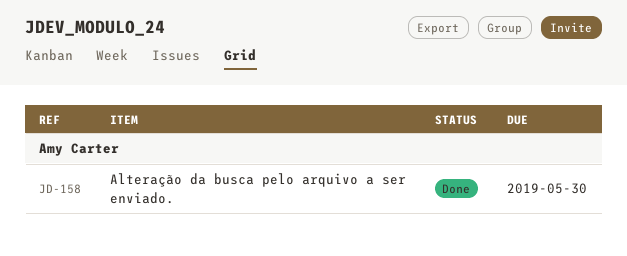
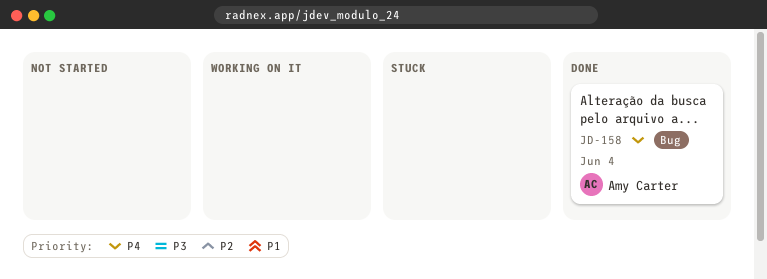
JD-158, due: May 30 -> Jun 4

